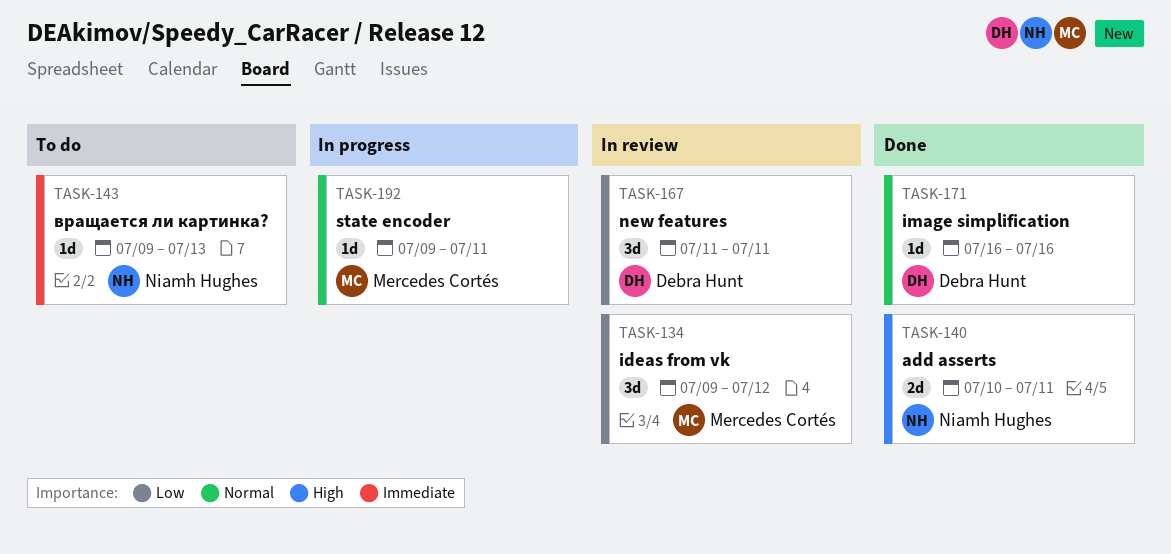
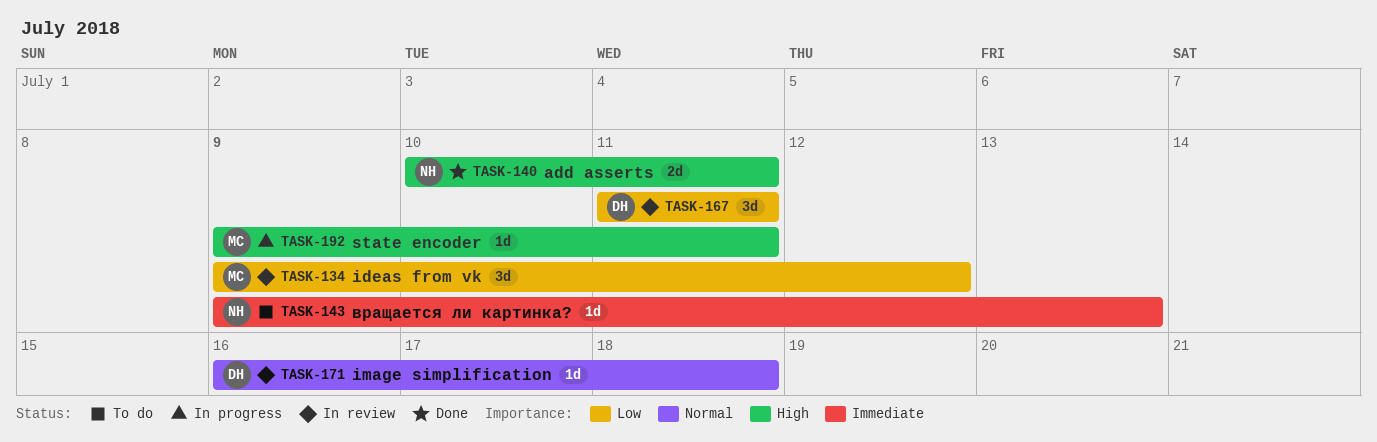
TASK-171, status: Done -> In review
TASK-171, due: Jul 16 -> Jul 18
TASK-192, priority: Normal -> High

